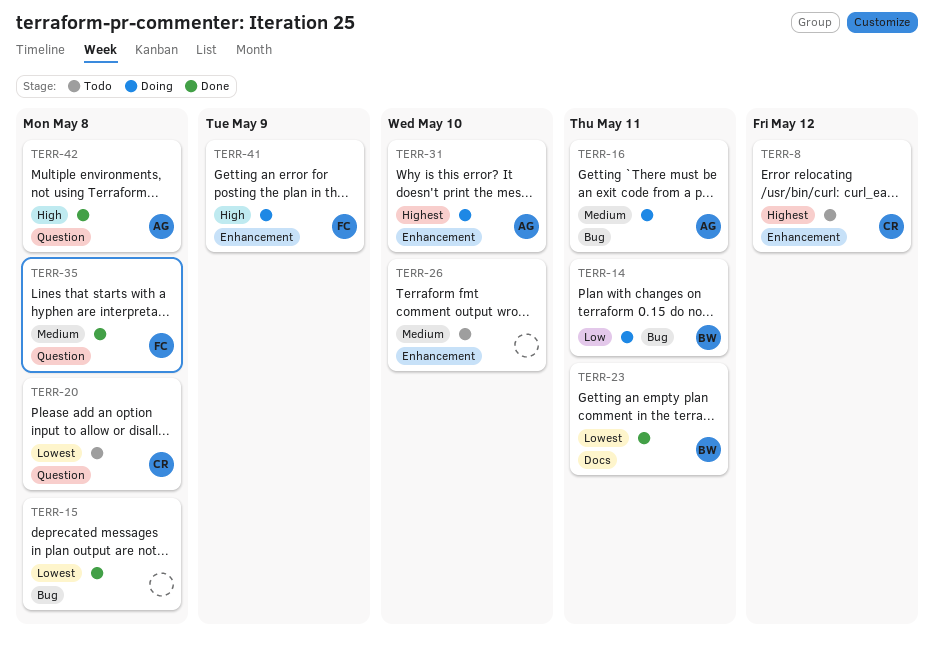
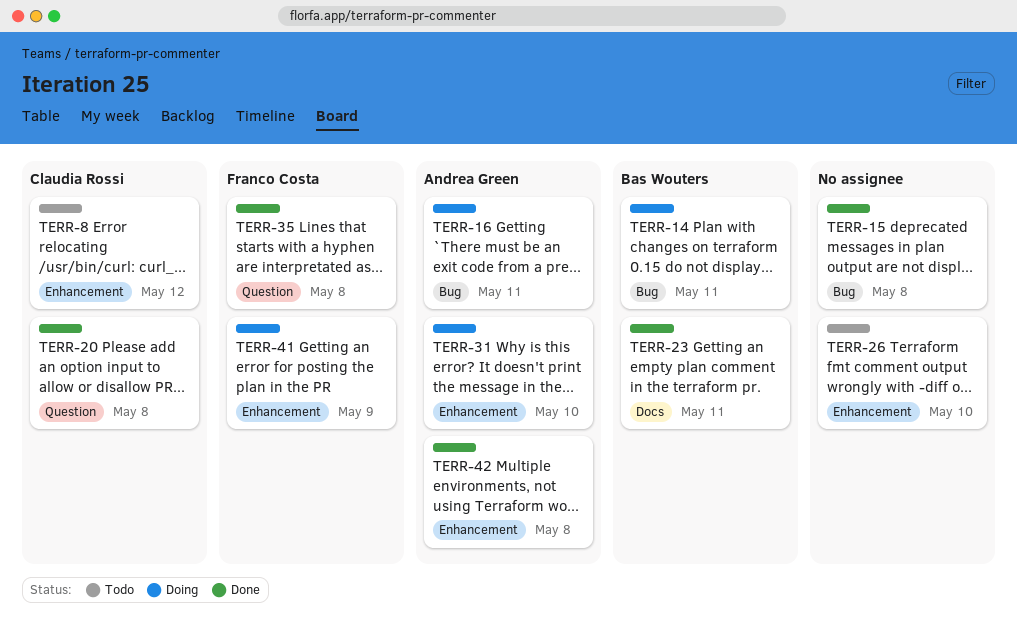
TERR-20, status: Todo -> Done
TERR-42, label: Question -> Enhancement

